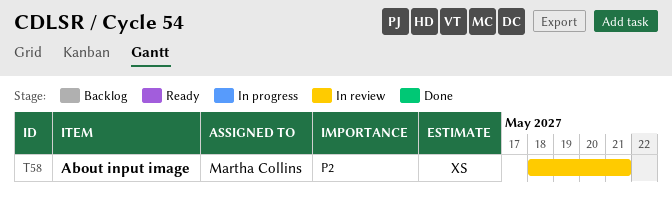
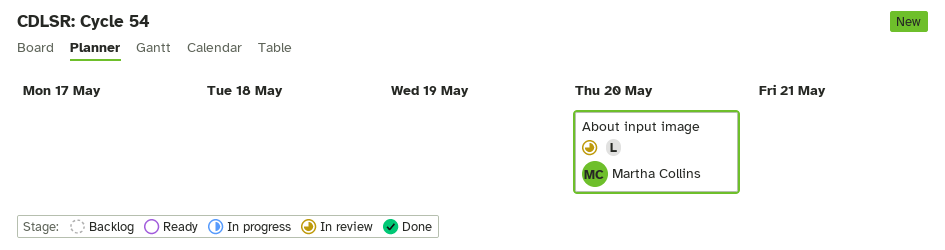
About input image, estimate: XS -> L
About input image, due: May 21 -> May 20

